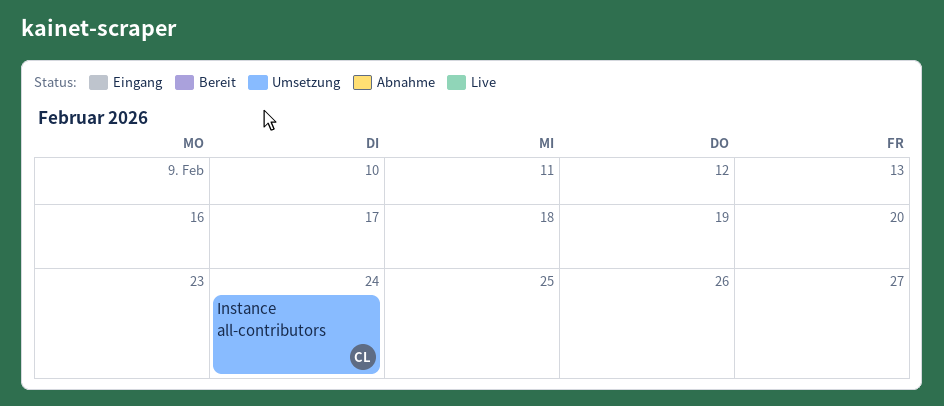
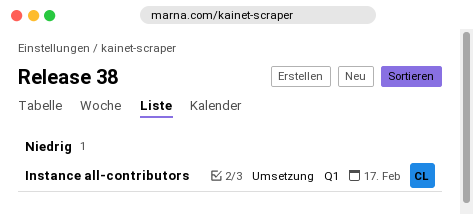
Instance all-contributors, due: Feb 24 -> Feb 17

